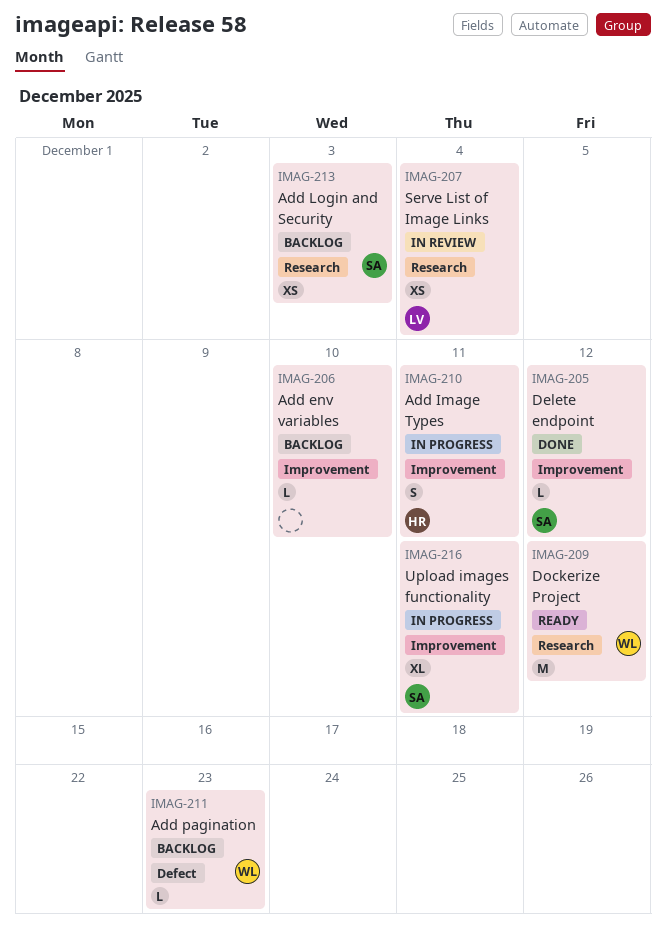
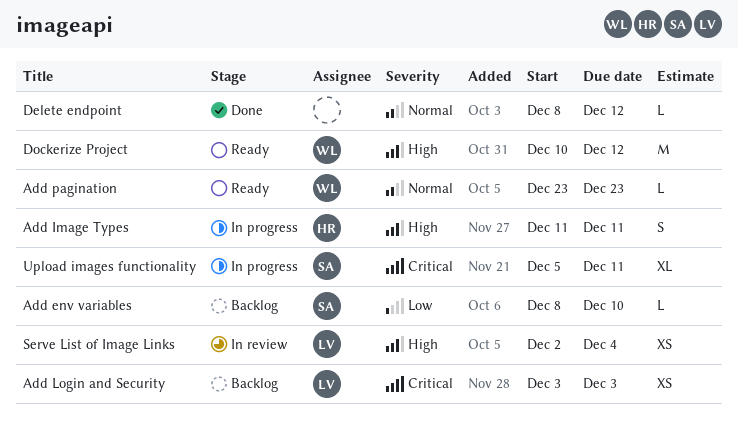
Add env variables, owner: none -> SA
Add Login and Security, owner: SA -> LV
Add pagination, status: Backlog -> Ready
Delete endpoint, owner: SA -> none

